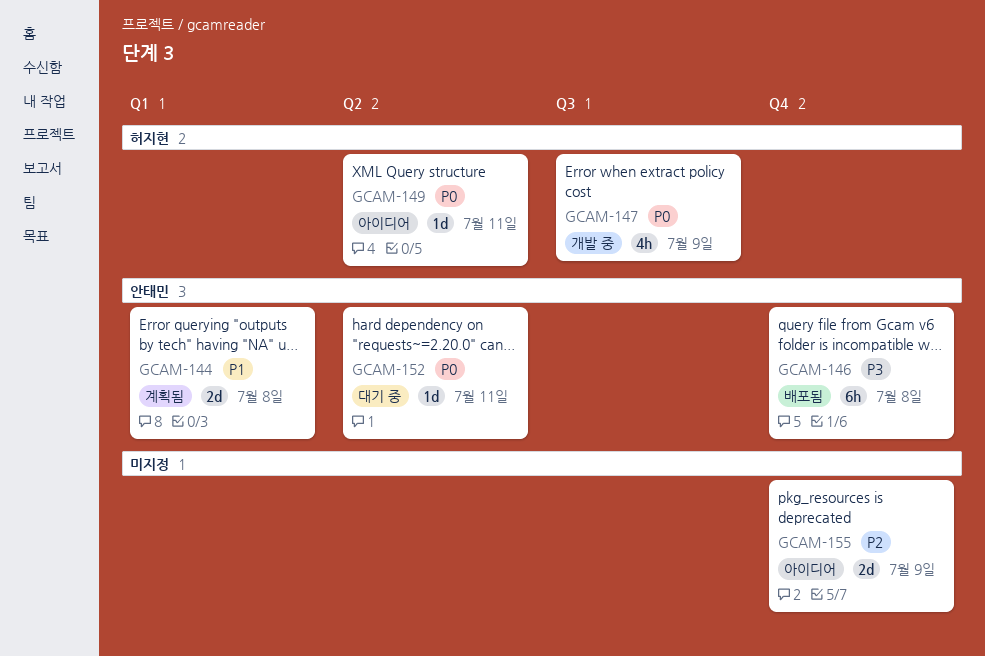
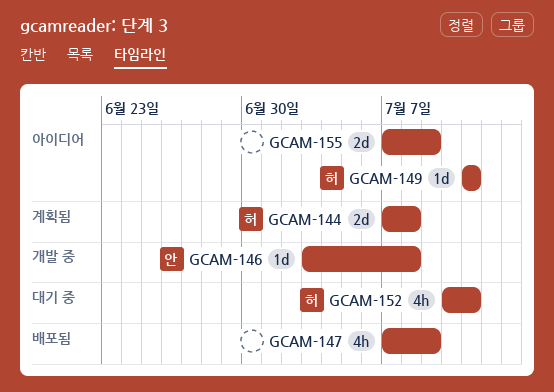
GCAM-144, owner: 안태민 -> 허지현
GCAM-146, status: 배포됨 -> 개발 중
GCAM-146, estimate: 6h -> 1d
GCAM-147, status: 개발 중 -> 배포됨
GCAM-147, owner: 허지현 -> none
GCAM-152, owner: 안태민 -> 허지현
GCAM-152, estimate: 1d -> 4h

